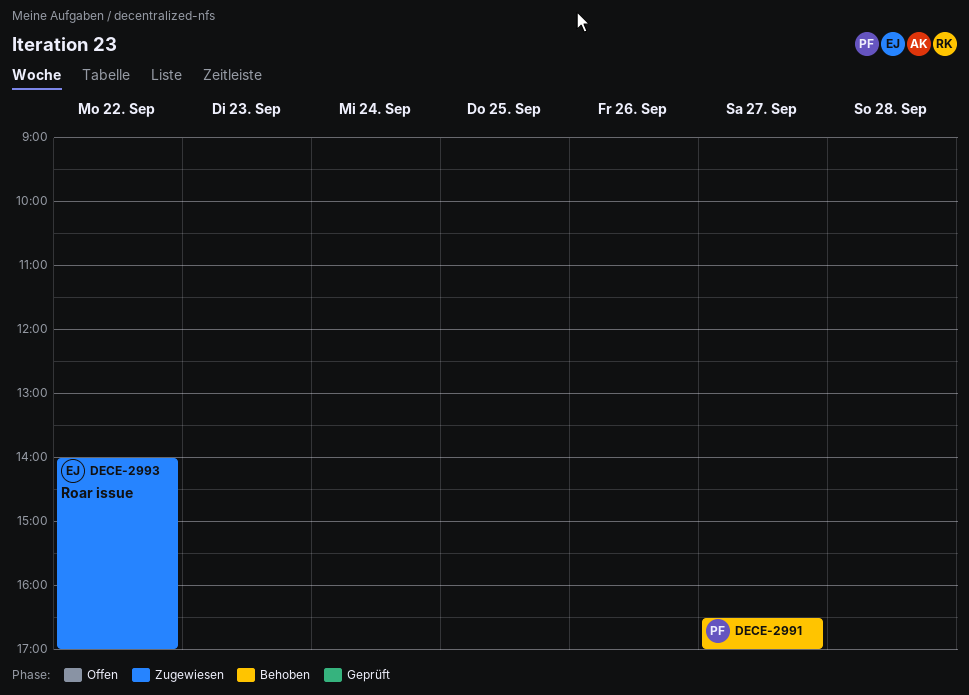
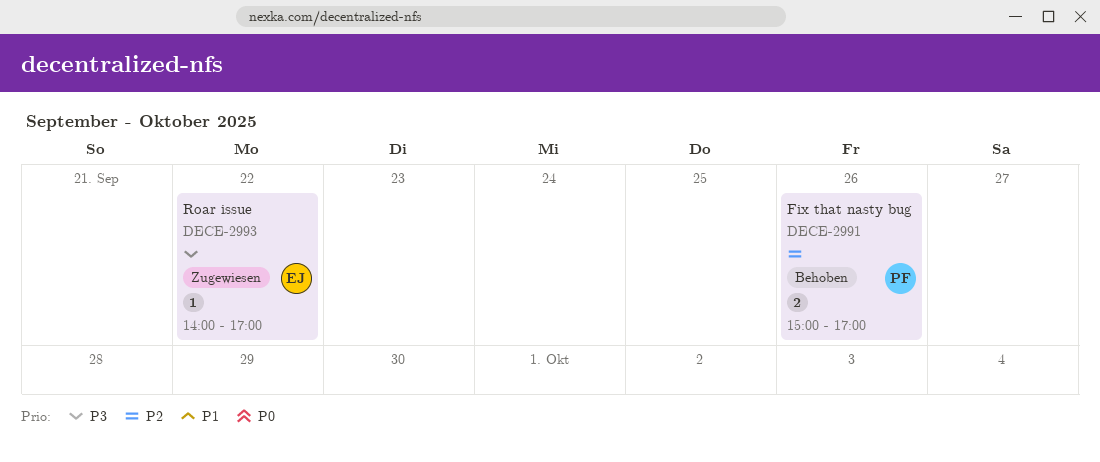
DECE-2991, day: Sep 27 -> Sep 26
DECE-2991, begins: 16:30 -> 15:00

